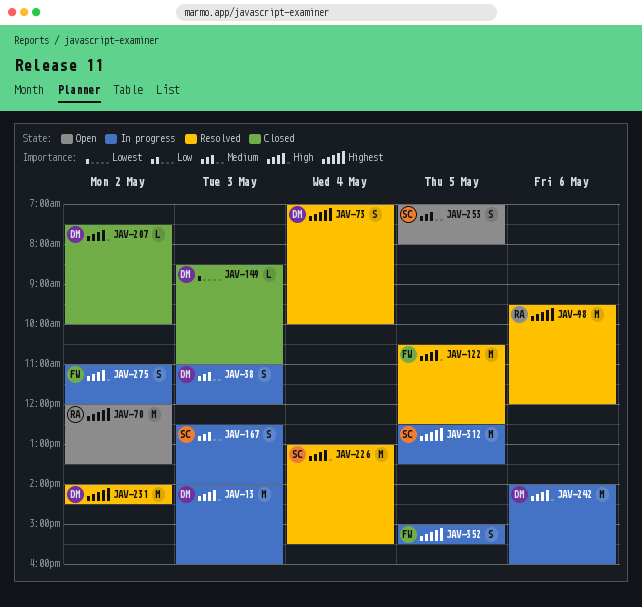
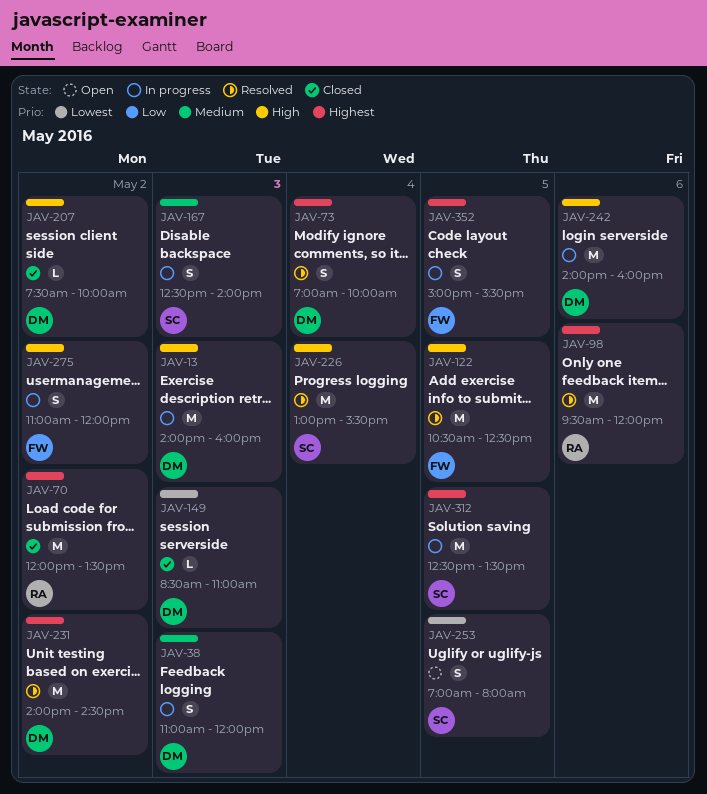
JAV-70, status: Open -> Closed
JAV-253, priority: Medium -> Lowest

